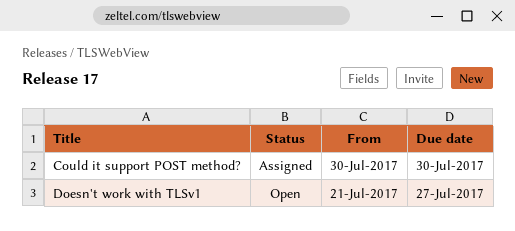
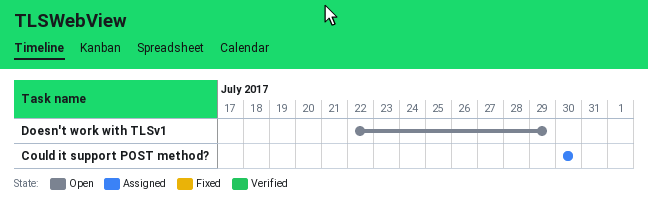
Doesn't work with TLSv1, start: Jul 21 -> Jul 22
Doesn't work with TLSv1, due: Jul 27 -> Jul 29

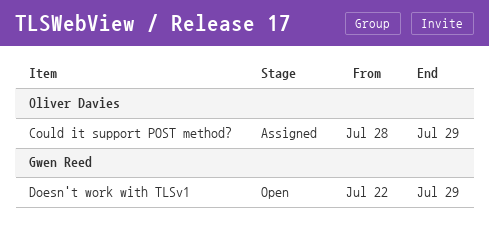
Could it support POST method?, start: Jul 30 -> Jul 28
Could it support POST method?, due: Jul 30 -> Jul 29

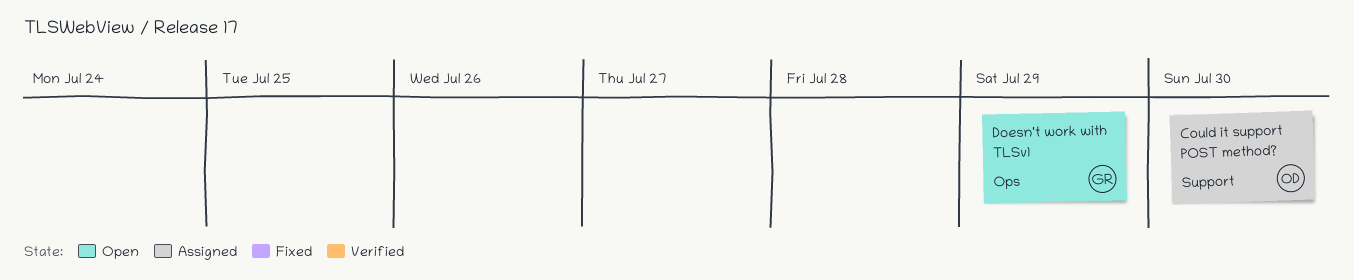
Could it support POST method?, due: Jul 29 -> Jul 30

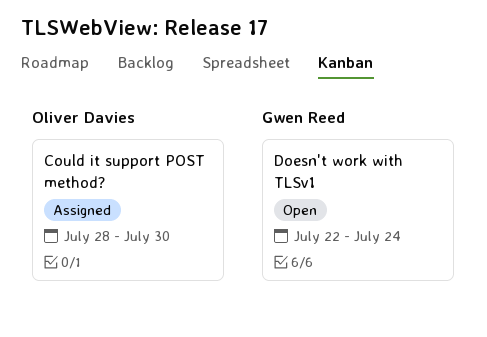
Doesn't work with TLSv1, due: Jul 29 -> Jul 24

